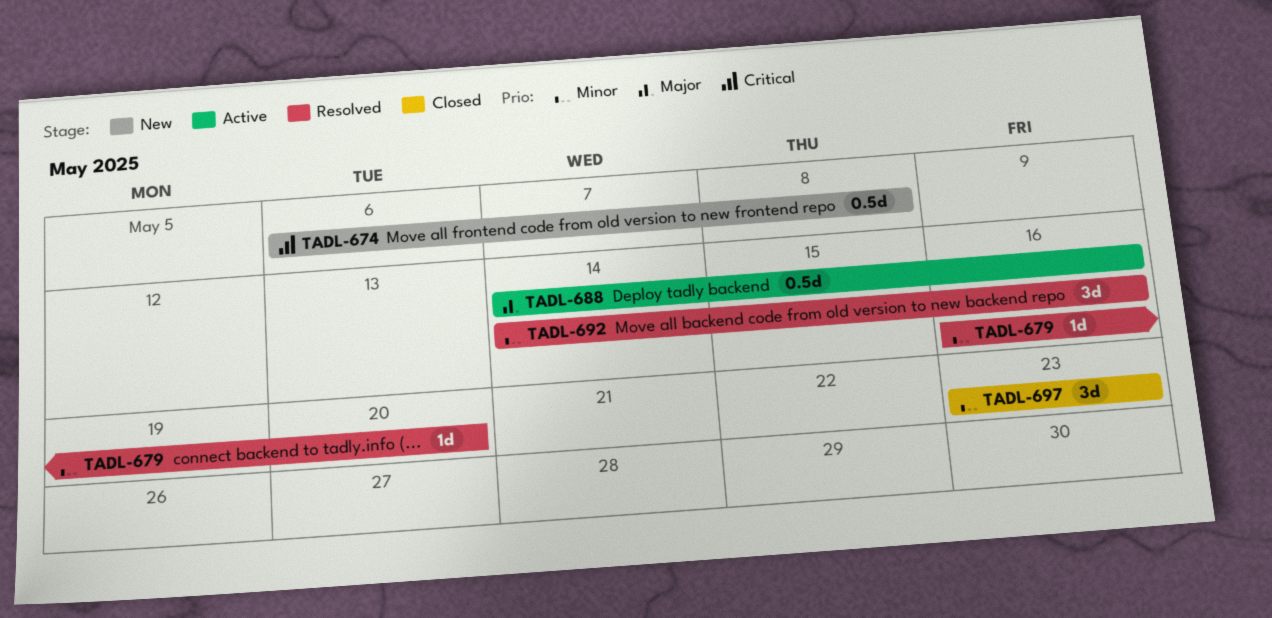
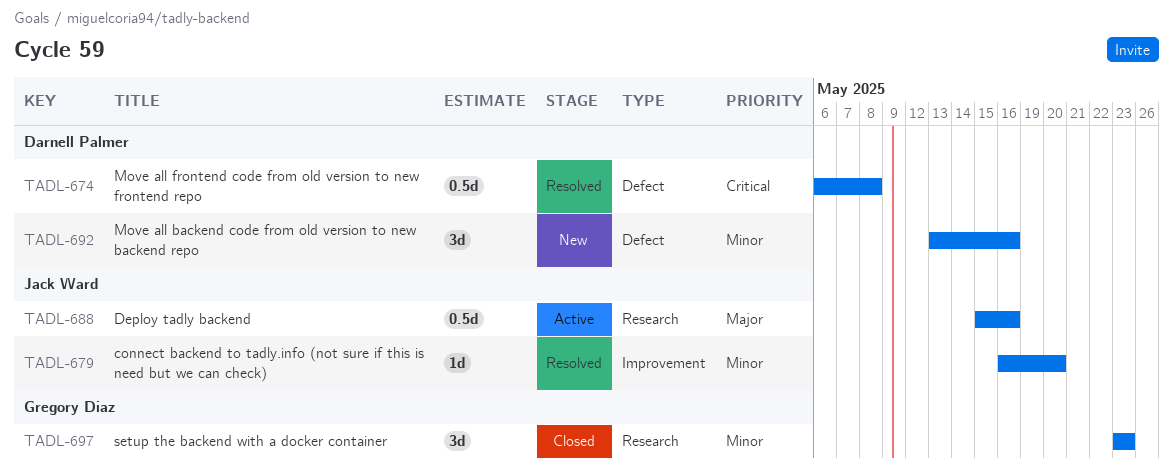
TADL-674, status: New -> Resolved
TADL-688, start: May 14 -> May 15
TADL-692, status: Resolved -> New
TADL-692, start: May 14 -> May 13

